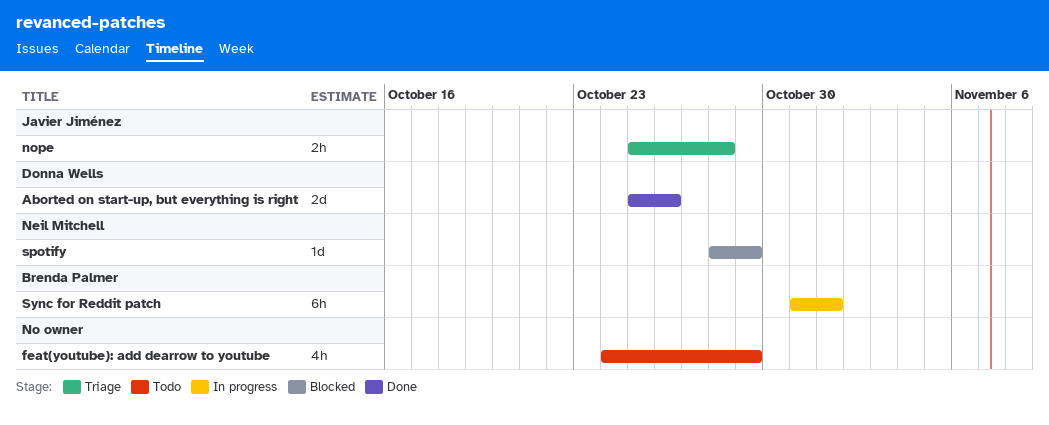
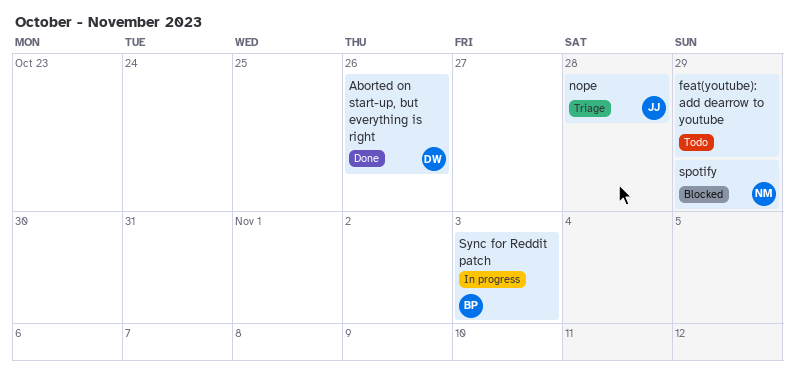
Sync for Reddit patch, due: Nov 1 -> Nov 3

